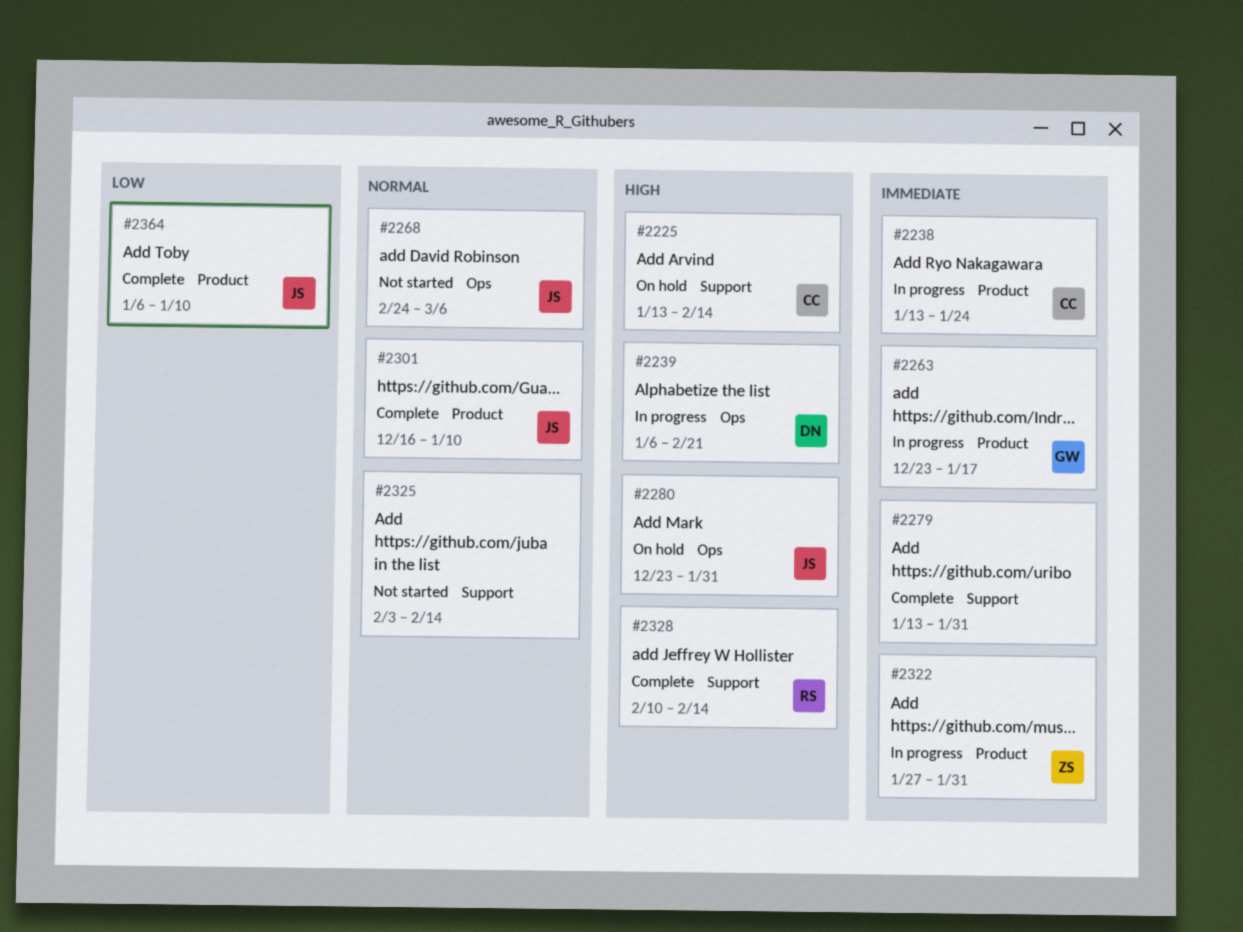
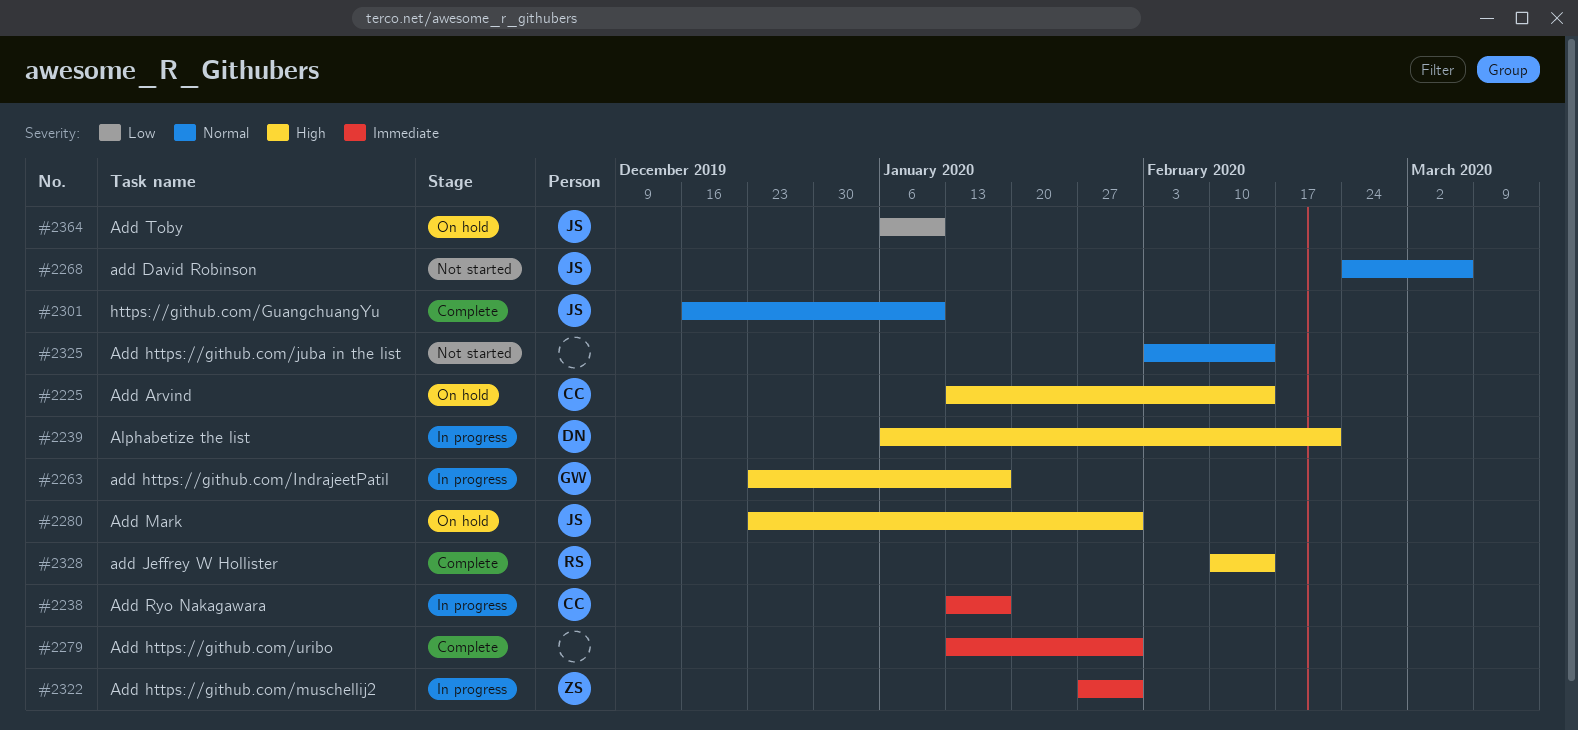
#2238, due: Jan 24 -> Jan 17
#2263, priority: Immediate -> High
#2364, status: Complete -> On hold

